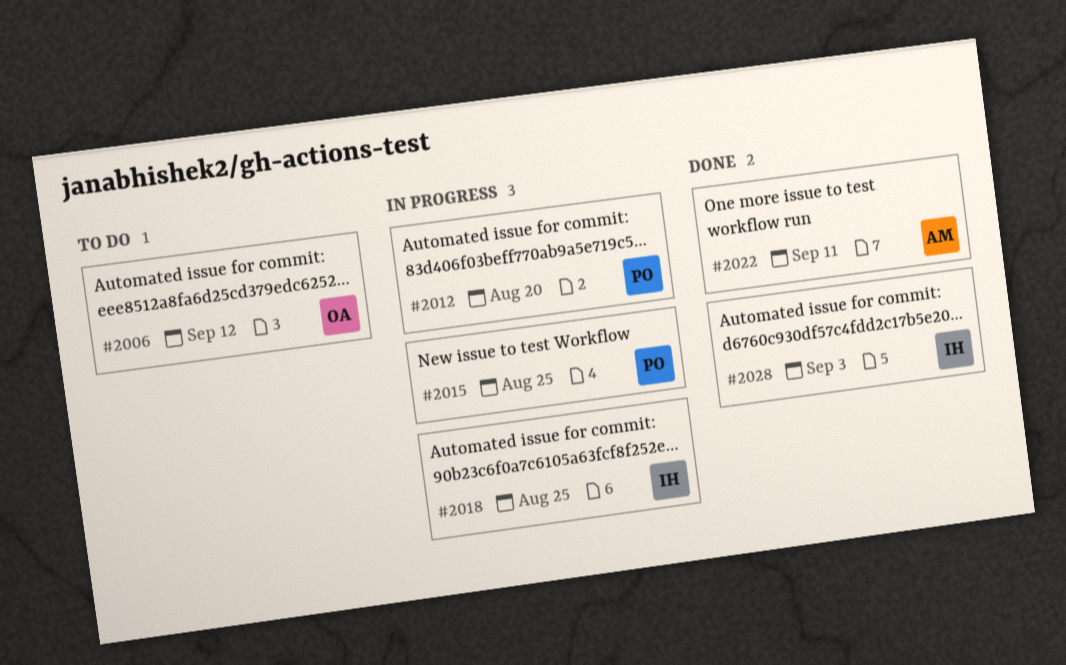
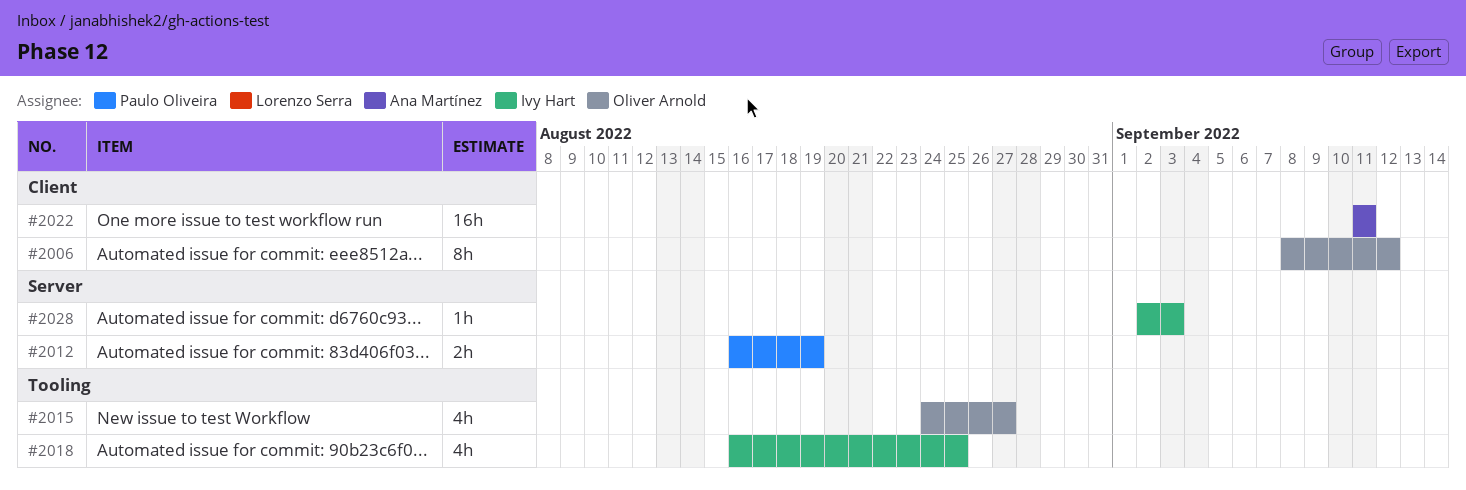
#2012, due: Aug 20 -> Aug 19
#2015, owner: Paulo Oliveira -> Oliver Arnold
#2015, due: Aug 25 -> Aug 27

